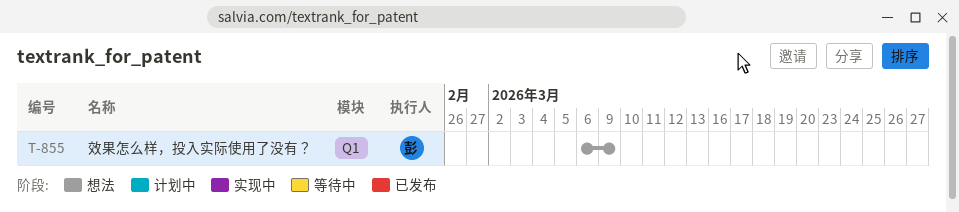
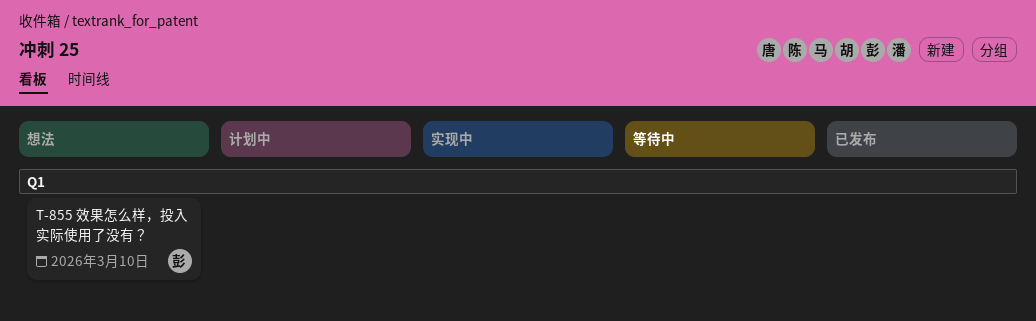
T-855, due: Mar 9 -> Mar 10

